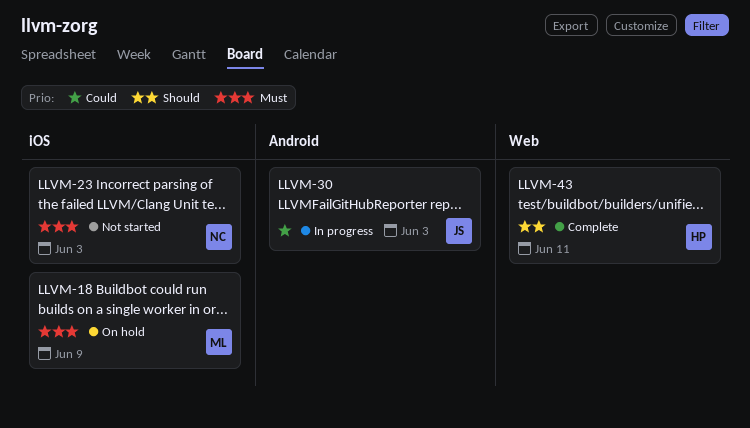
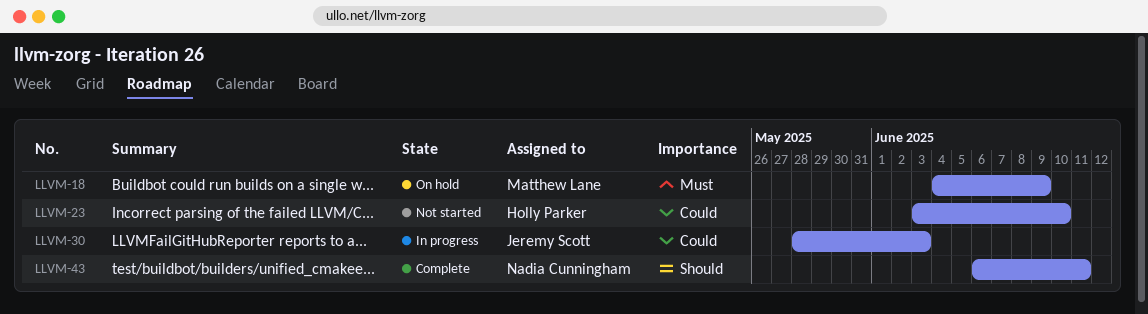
LLVM-23, owner: Nadia Cunningham -> Holly Parker
LLVM-23, priority: Must -> Could
LLVM-23, due: Jun 3 -> Jun 10
LLVM-43, owner: Holly Parker -> Nadia Cunningham

